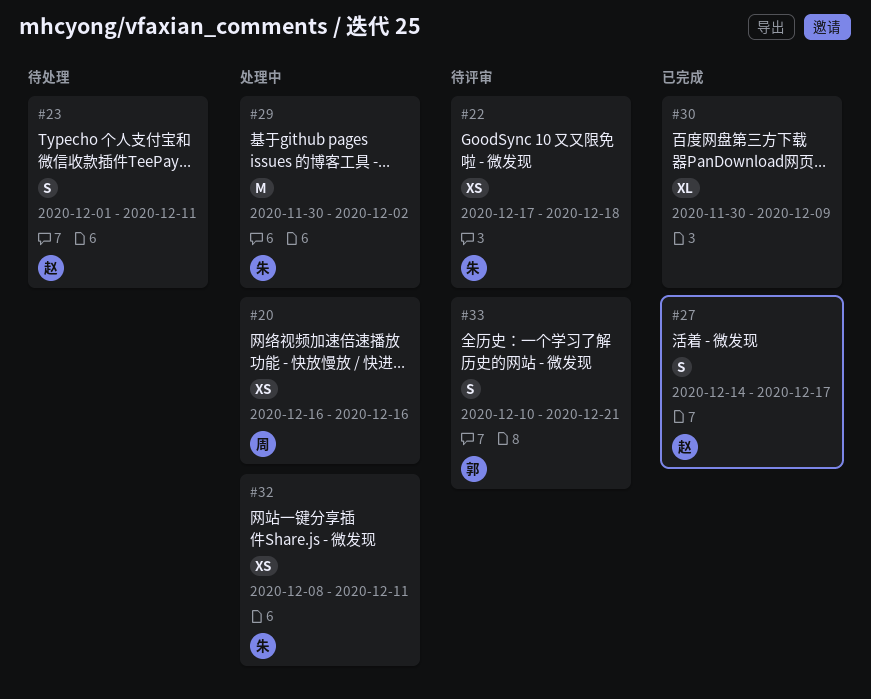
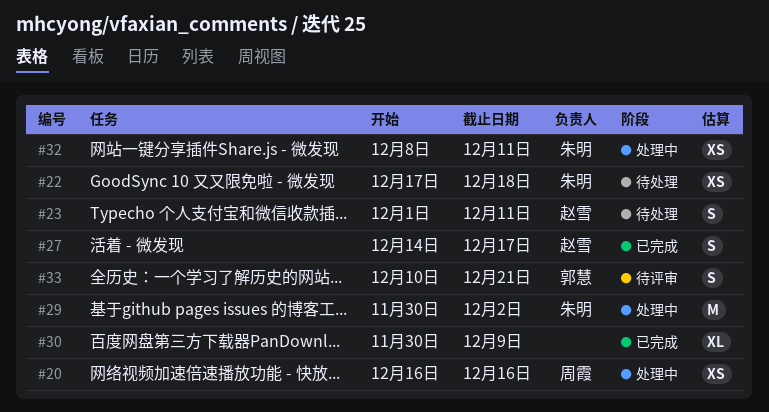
#22, status: 待评审 -> 待处理

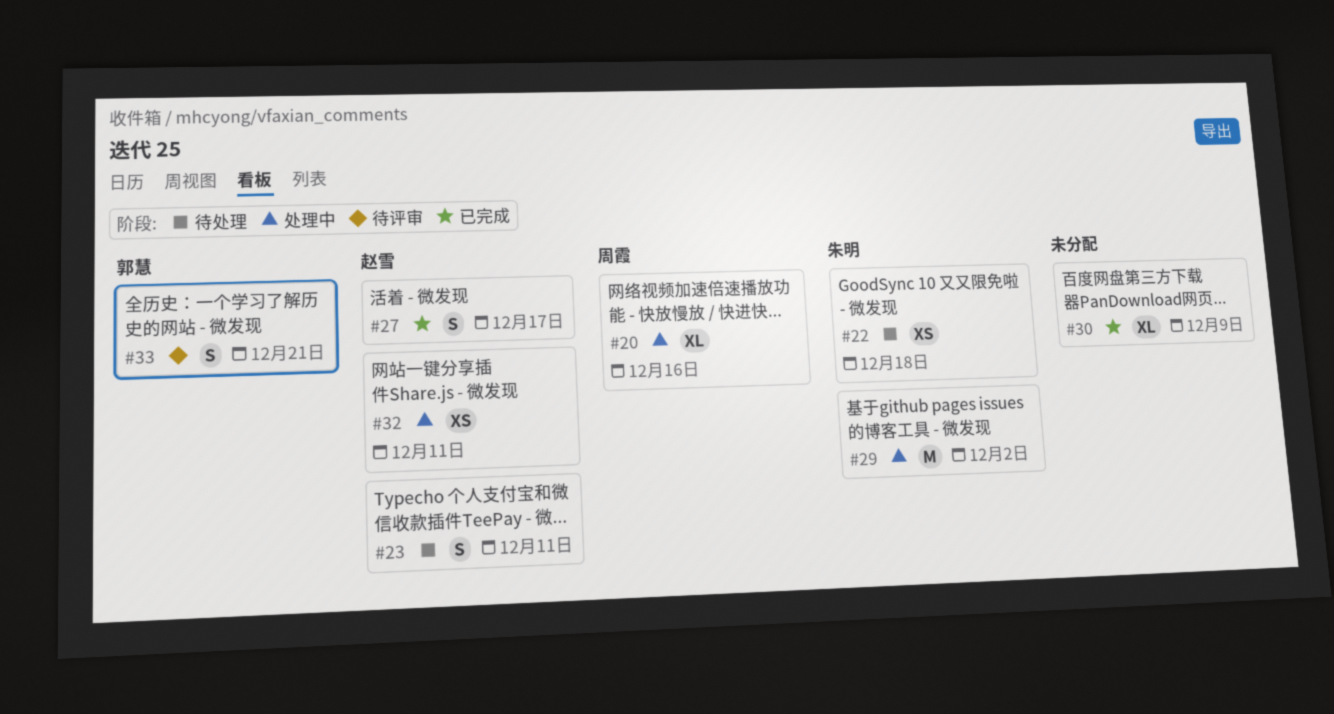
#20, estimate: XS -> XL
#32, owner: 朱明 -> 赵雪

